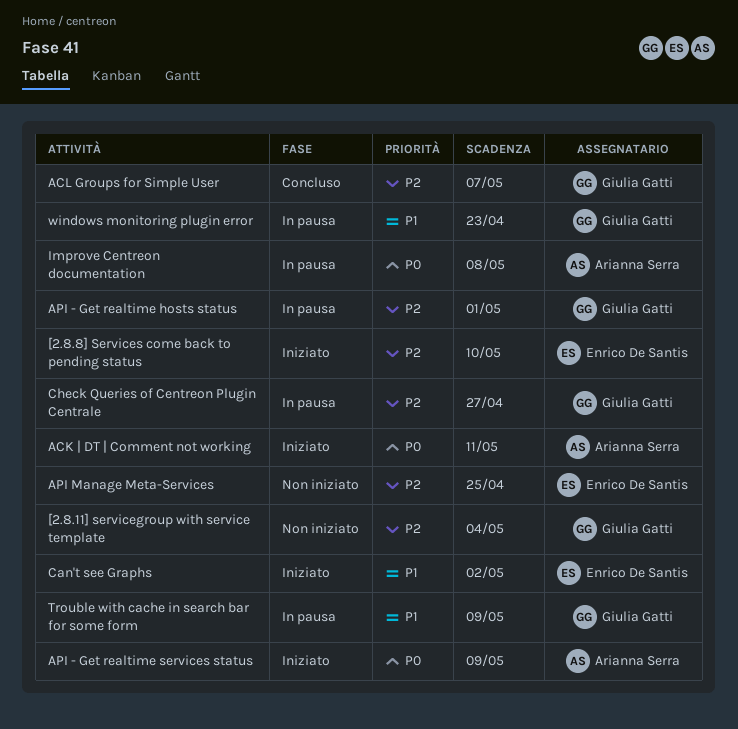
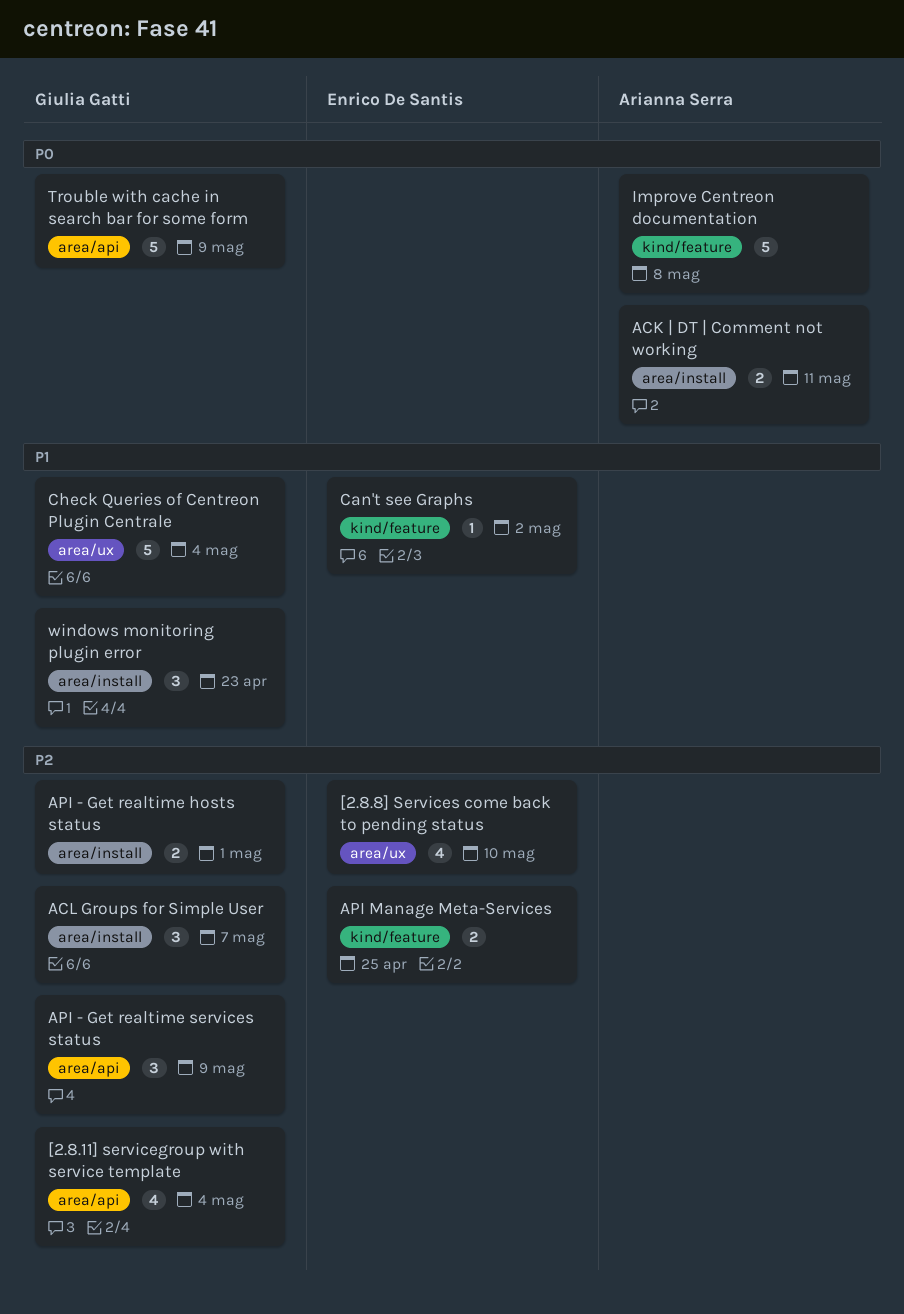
API - Get realtime services status, owner: Arianna Serra -> Giulia Gatti
API - Get realtime services status, priority: P0 -> P2
Check Queries of Centreon Plugin Centrale, priority: P2 -> P1
Check Queries of Centreon Plugin Centrale, due: Apr 27 -> May 4
Trouble with cache in search bar for some form, priority: P1 -> P0

